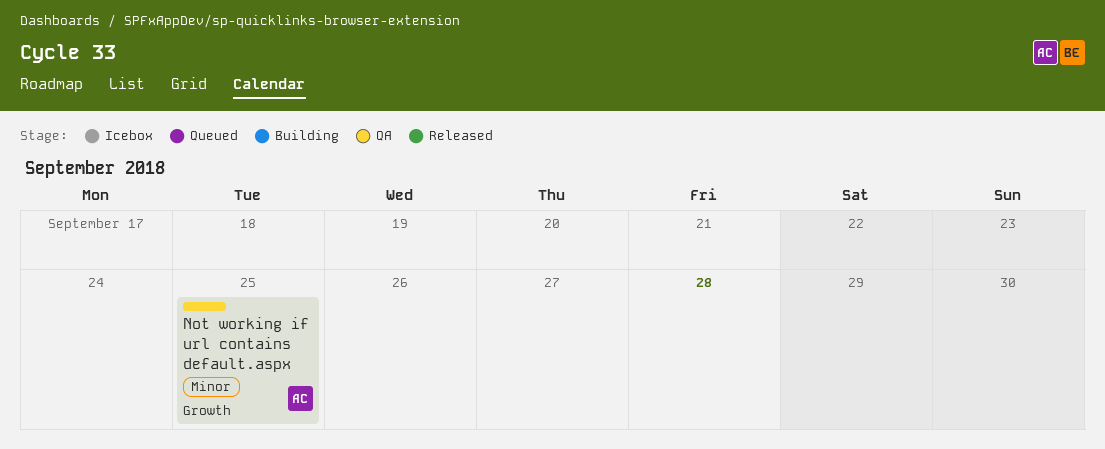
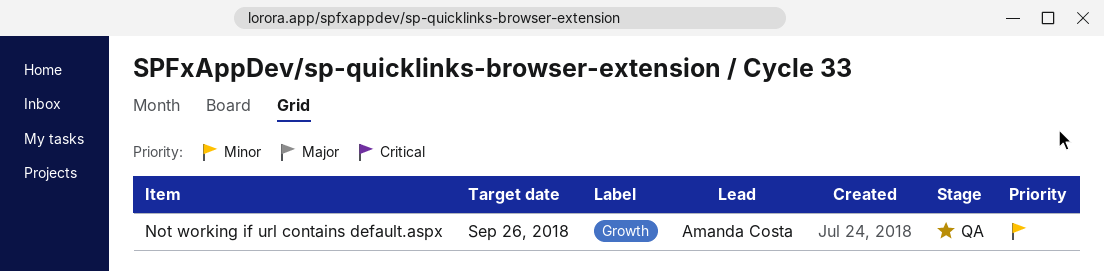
Not working if url contains default.aspx, due: Sep 25 -> Sep 26

